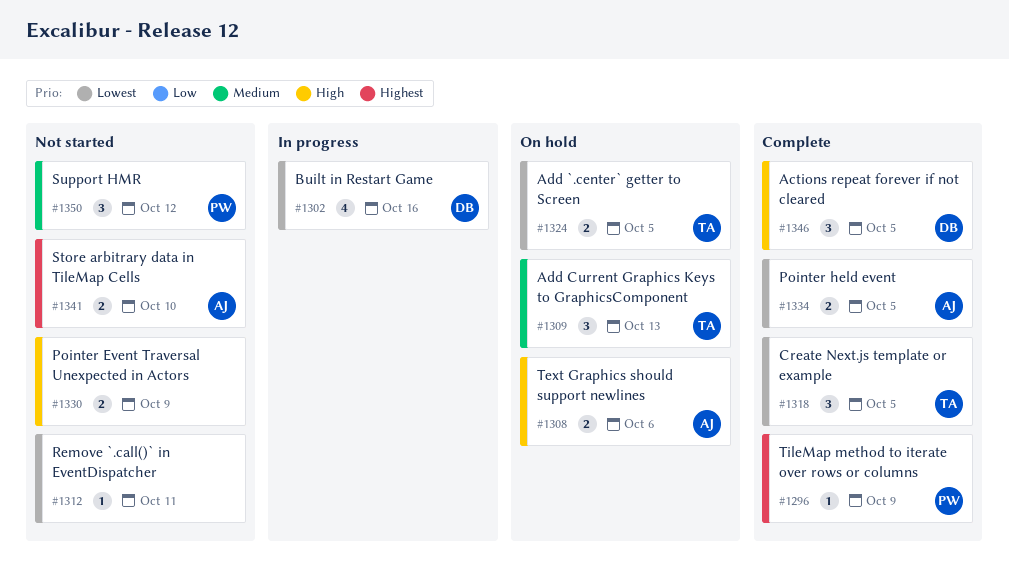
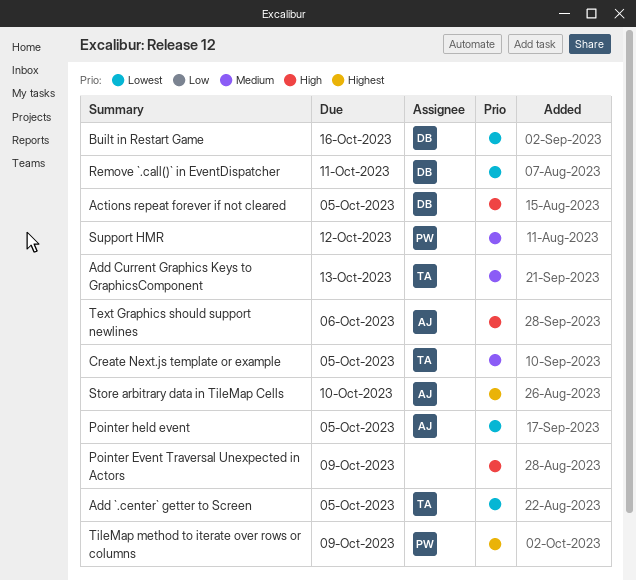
Create Next.js template or example, priority: Lowest -> Medium
Remove `.call()` in EventDispatcher, owner: none -> DB

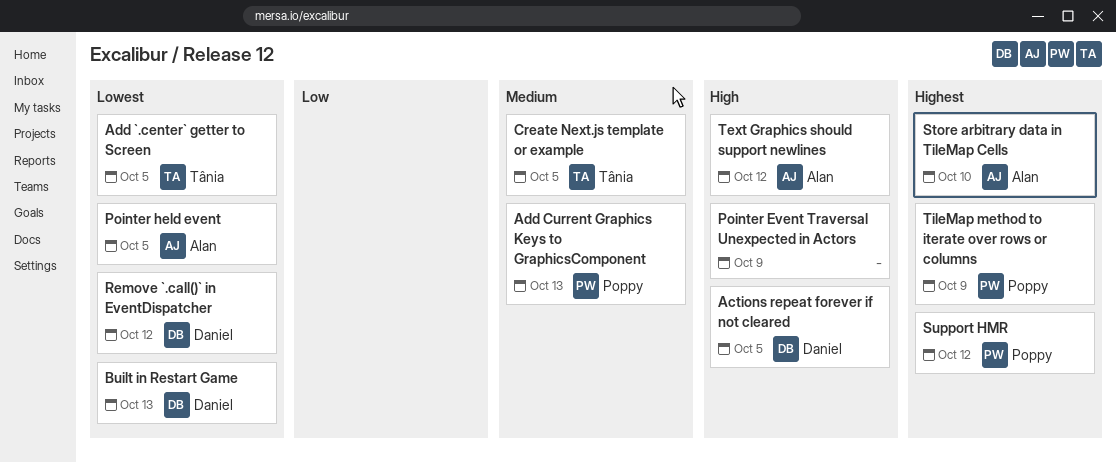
Add Current Graphics Keys to GraphicsComponent, owner: Tânia -> Poppy
Built in Restart Game, due: Oct 16 -> Oct 13
Remove `.call()` in EventDispatcher, due: Oct 11 -> Oct 12
Support HMR, priority: Medium -> Highest
Text Graphics should support newlines, due: Oct 6 -> Oct 12

